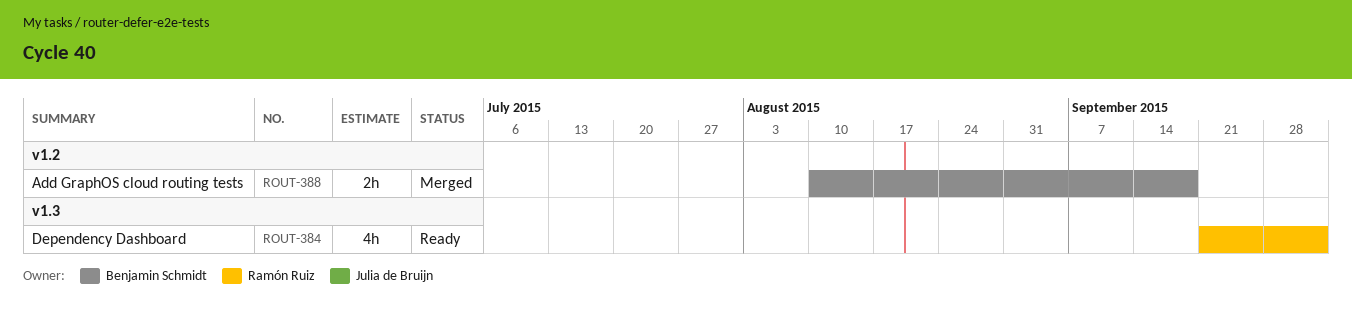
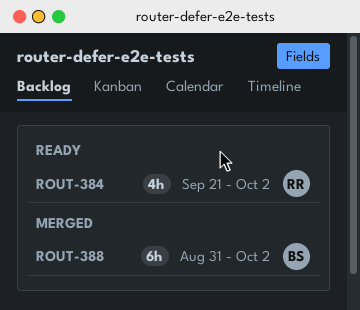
ROUT-388, estimate: 2h -> 6h
ROUT-388, start: Aug 10 -> Aug 31
ROUT-388, due: Sep 18 -> Oct 2

